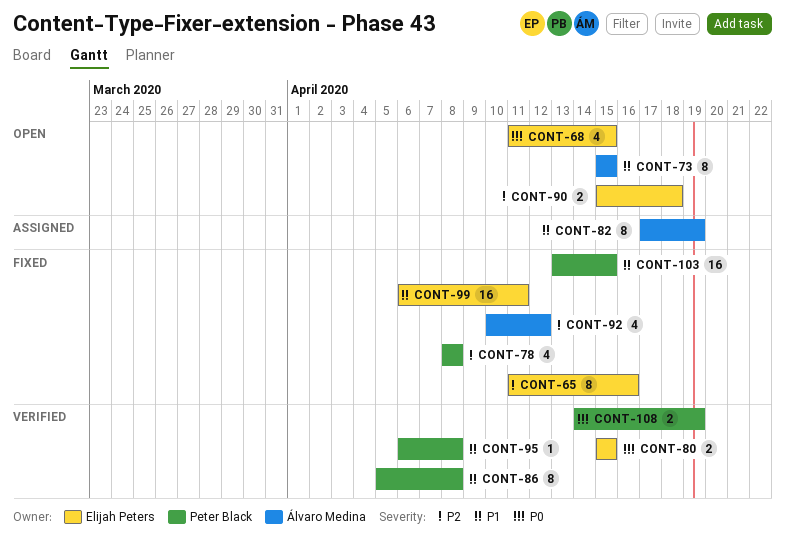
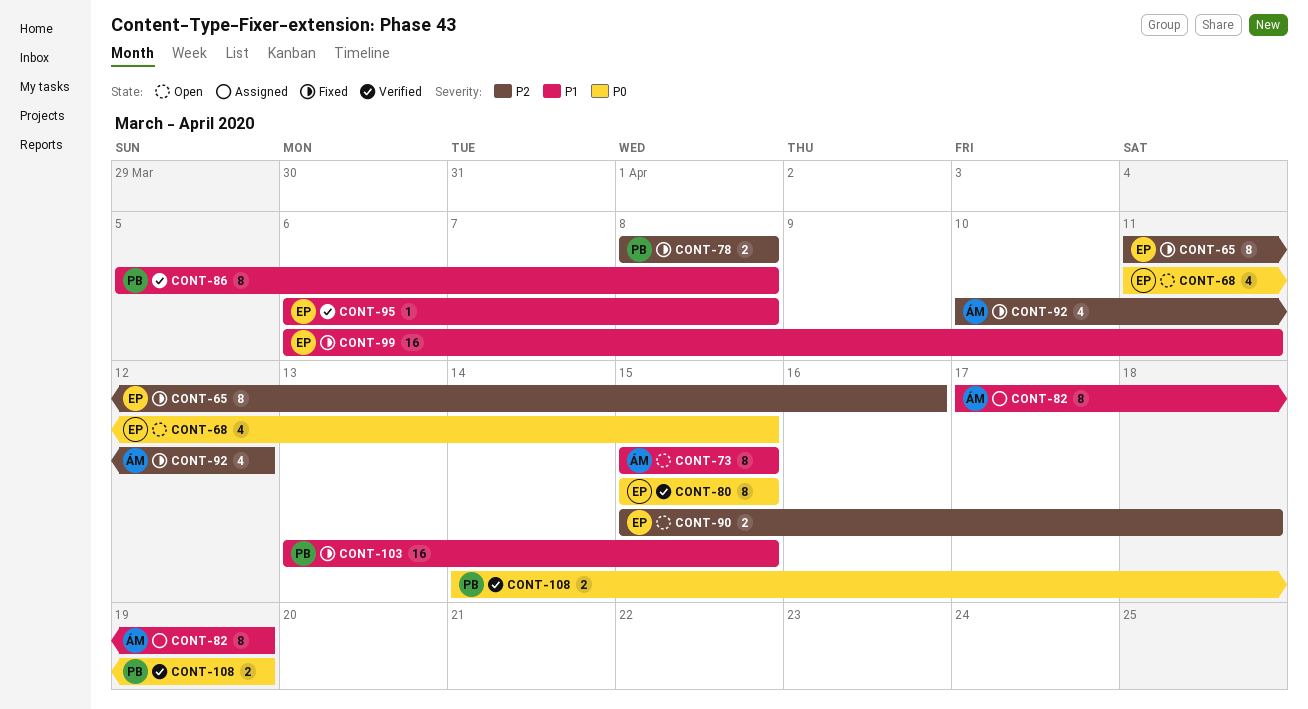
CONT-78, estimate: 4 -> 2
CONT-80, estimate: 2 -> 8
CONT-95, owner: Peter Black -> Elijah Peters

